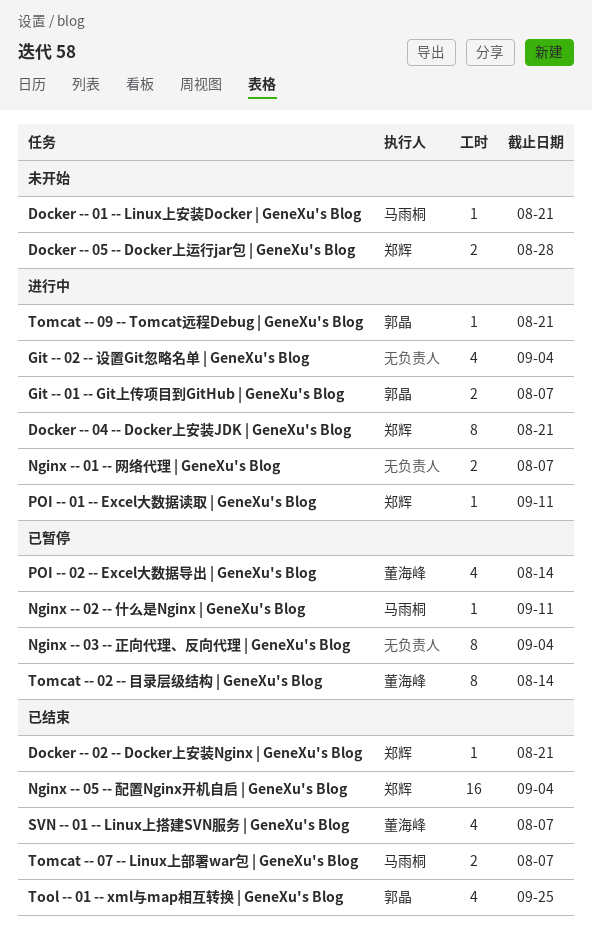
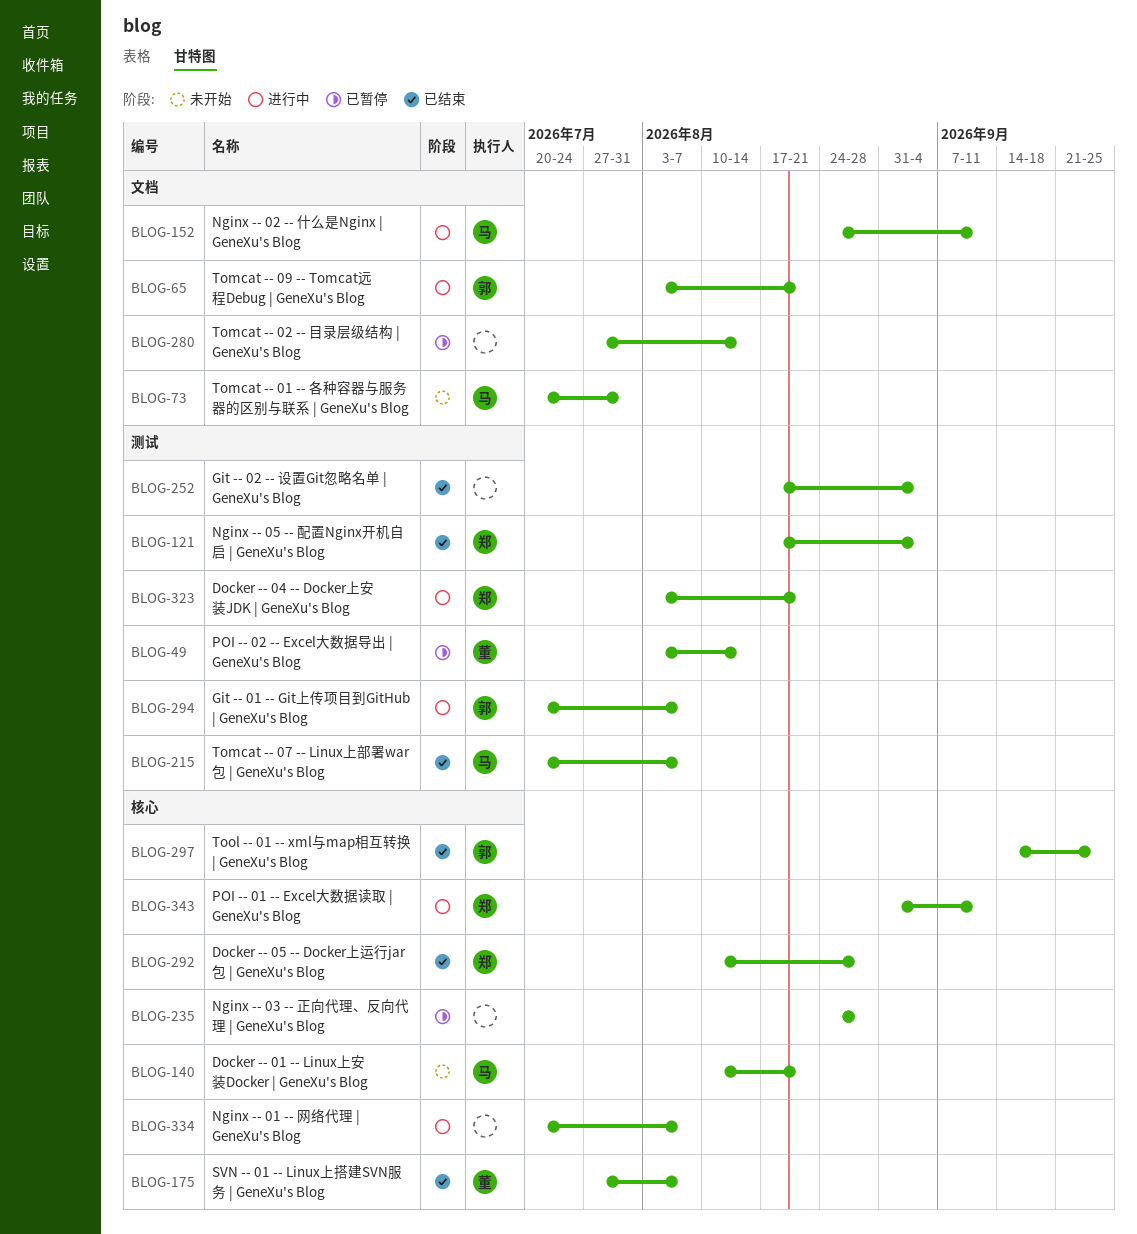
Docker -- 02 -- Docker上安装Nginx | GeneXu's Blog: present -> none
Docker -- 05 -- Docker上运行jar包 | GeneXu's Blog, status: 未开始 -> 已结束
Git -- 02 -- 设置Git忽略名单 | GeneXu's Blog, status: 进行中 -> 已结束
Nginx -- 02 -- 什么是Nginx | GeneXu's Blog, status: 已暂停 -> 进行中
Nginx -- 03 -- 正向代理、反向代理 | GeneXu's Blog, due: Sep 4 -> Aug 28
Tomcat -- 01 -- 各种容器与服务器的区别与联系 | GeneXu's Blog: none -> present
Tomcat -- 02 -- 目录层级结构 | GeneXu's Blog, owner: 董海峰 -> none

